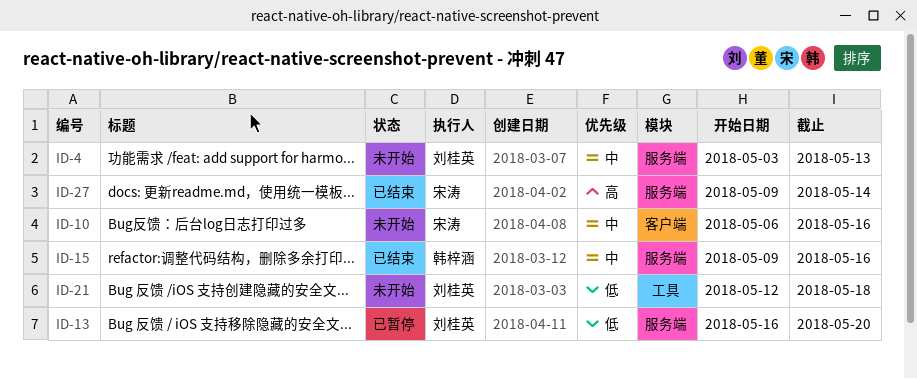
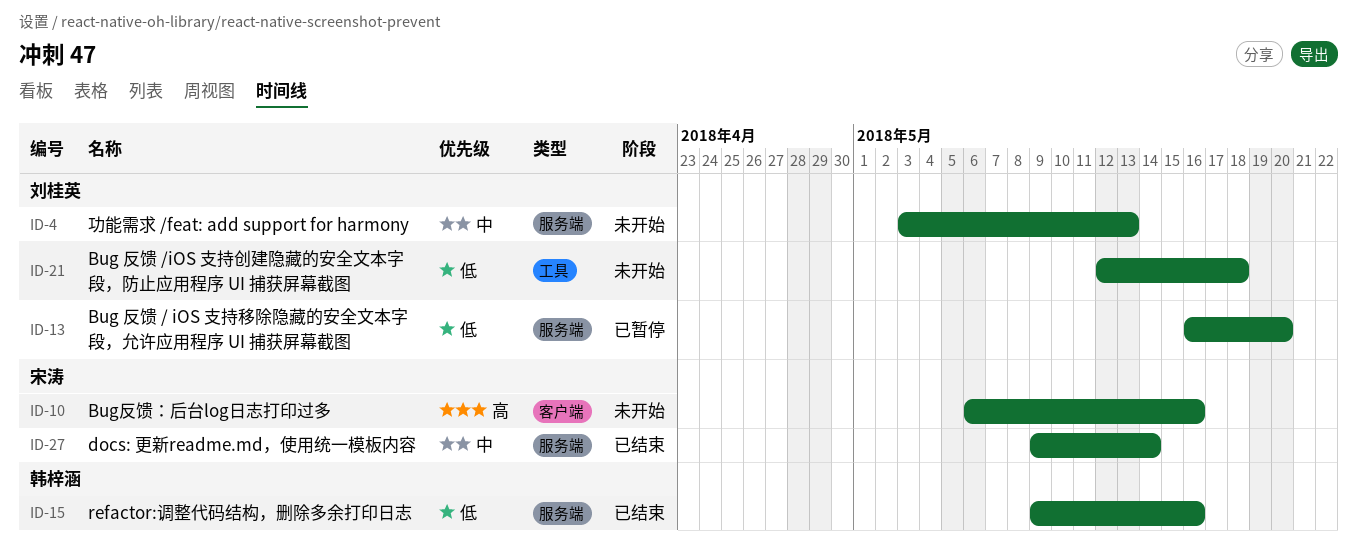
ID-10, priority: 中 -> 高
ID-15, priority: 中 -> 低
ID-27, priority: 高 -> 中

